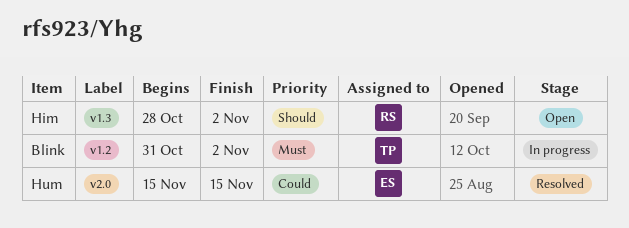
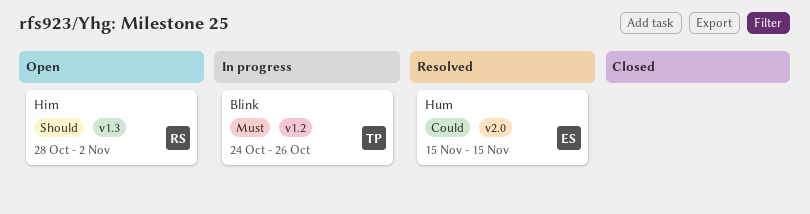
Blink, start: Oct 31 -> Oct 24
Blink, due: Nov 2 -> Oct 26

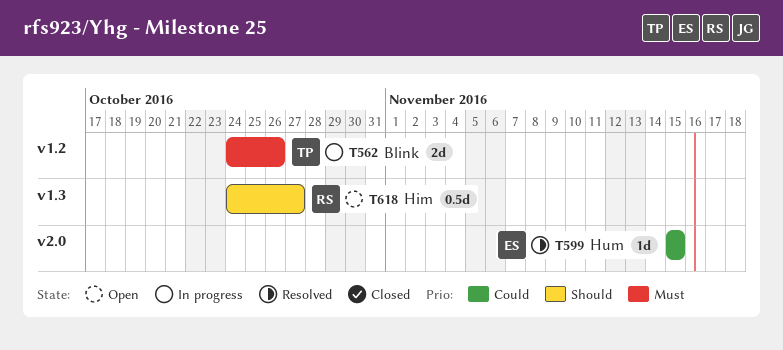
Him, start: Oct 28 -> Oct 24
Him, due: Nov 2 -> Oct 27

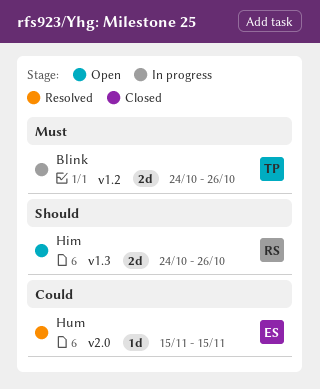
Him, estimate: 0.5d -> 2d
Him, due: Oct 27 -> Oct 26

